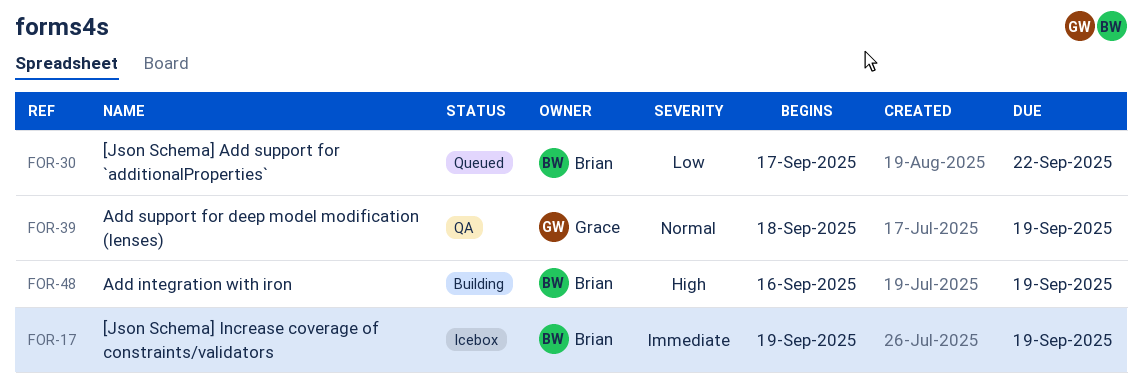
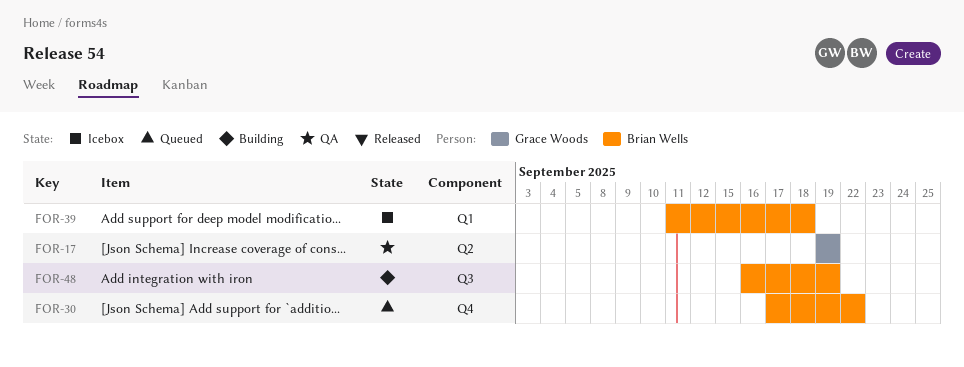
FOR-17, status: Icebox -> QA
FOR-17, owner: Brian Wells -> Grace Woods
FOR-39, status: QA -> Icebox
FOR-39, owner: Grace Woods -> Brian Wells
FOR-39, start: Sep 18 -> Sep 11
FOR-39, due: Sep 19 -> Sep 18

